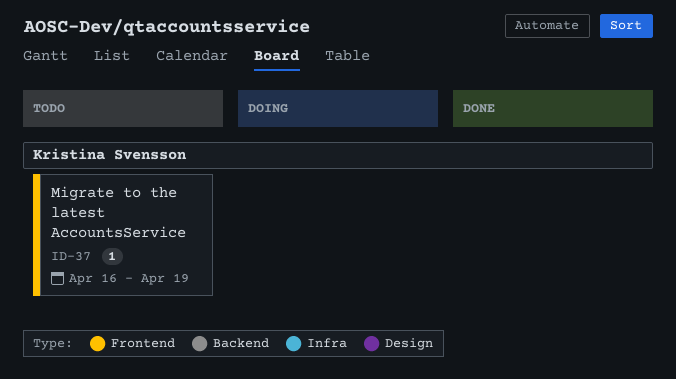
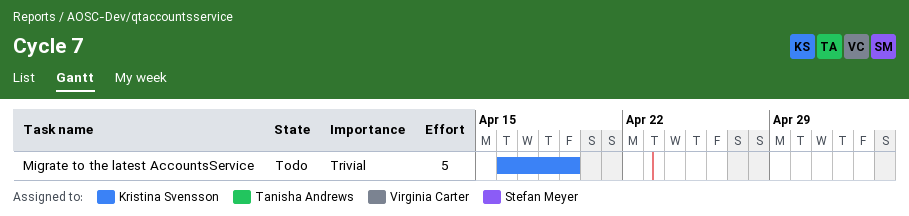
Migrate to the latest AccountsService, estimate: 1 -> 5

